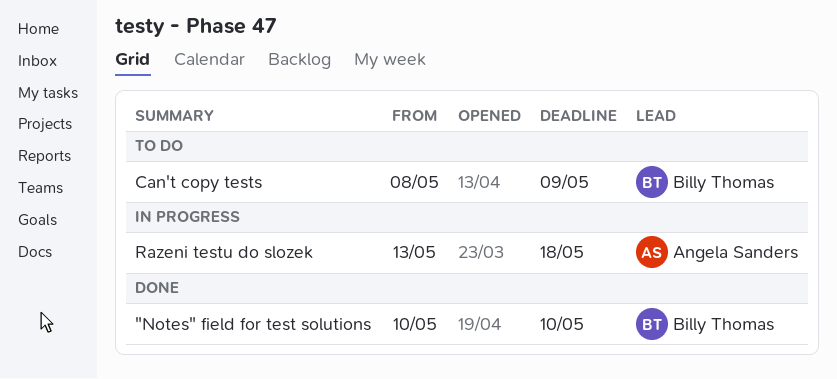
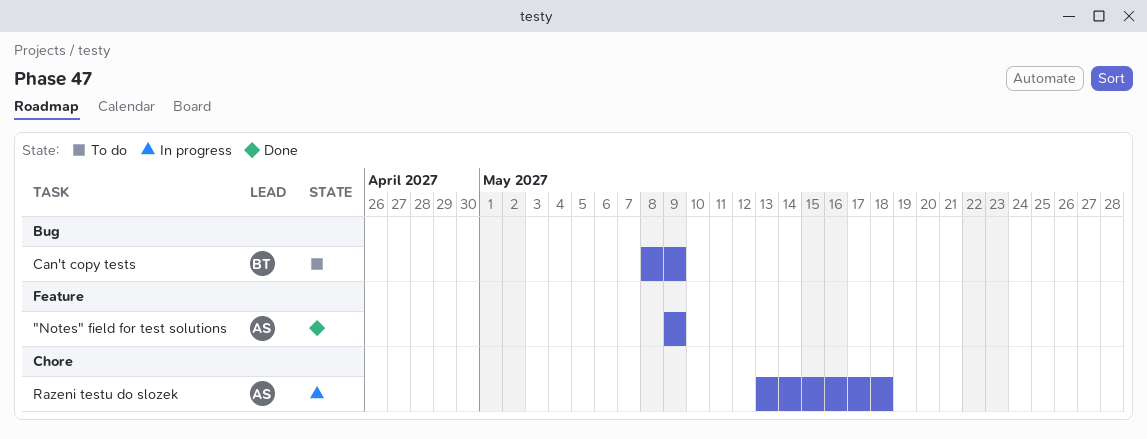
"Notes" field for test solutions, owner: Billy Thomas -> Angela Sanders
"Notes" field for test solutions, start: May 10 -> May 9
"Notes" field for test solutions, due: May 10 -> May 9

